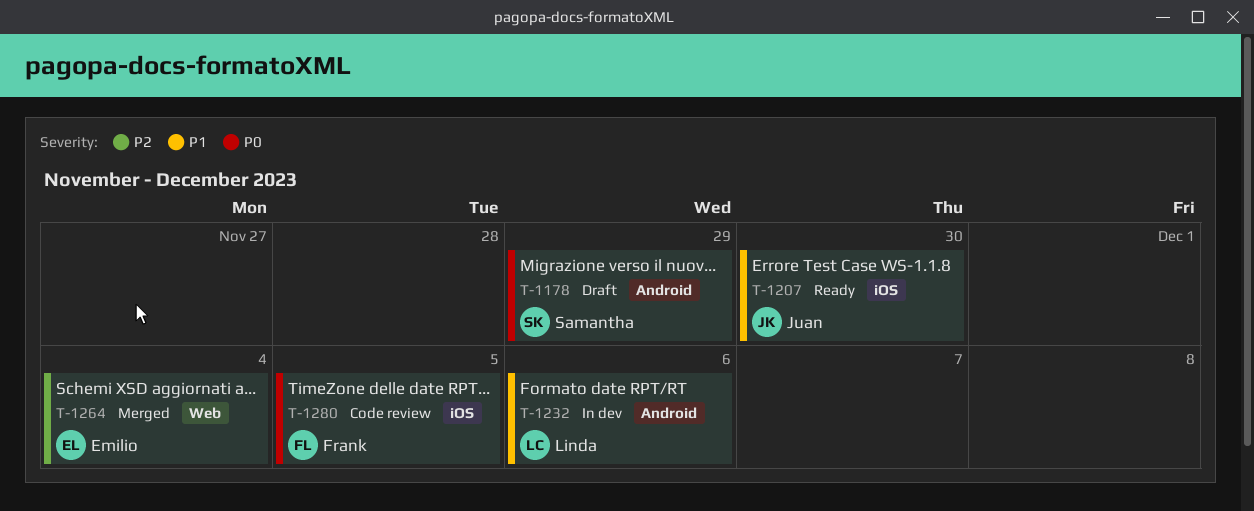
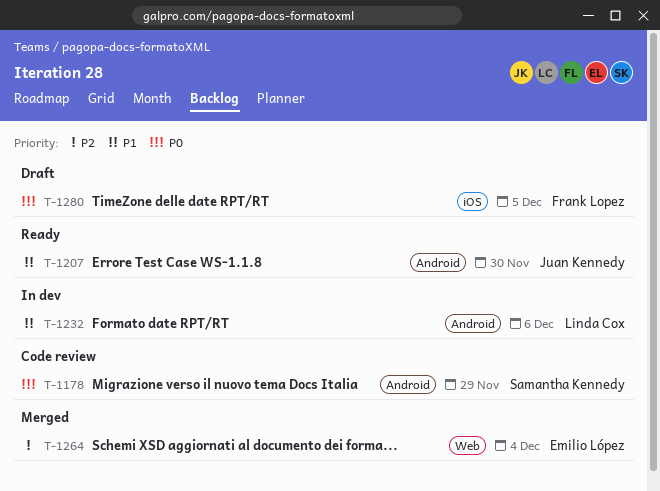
T-1178, status: Draft -> Code review
T-1207, label: iOS -> Android
T-1280, status: Code review -> Draft

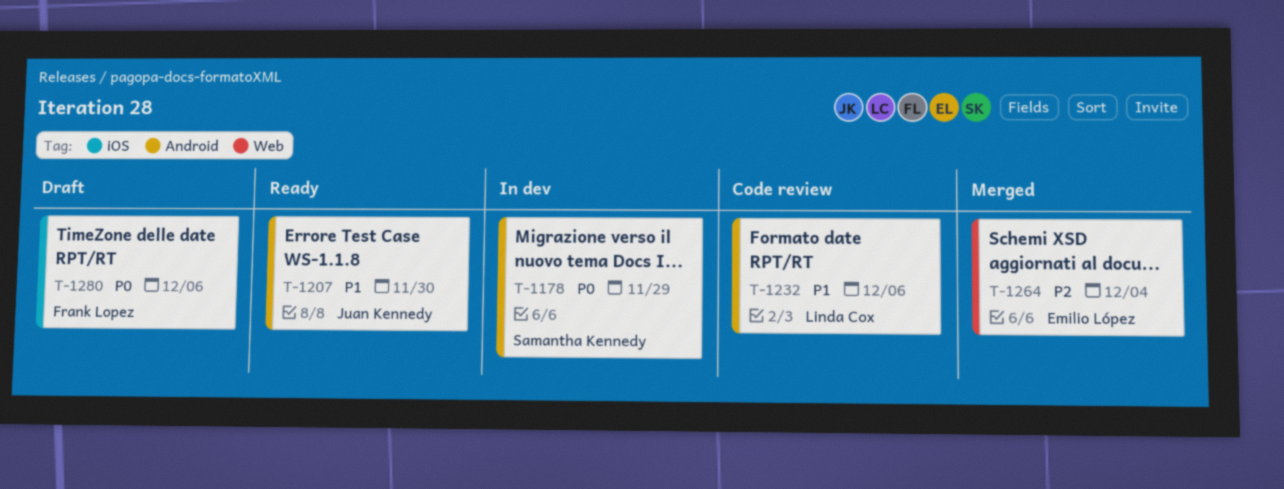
T-1178, status: Code review -> In dev
T-1232, status: In dev -> Code review
T-1280, due: Dec 5 -> Dec 6

